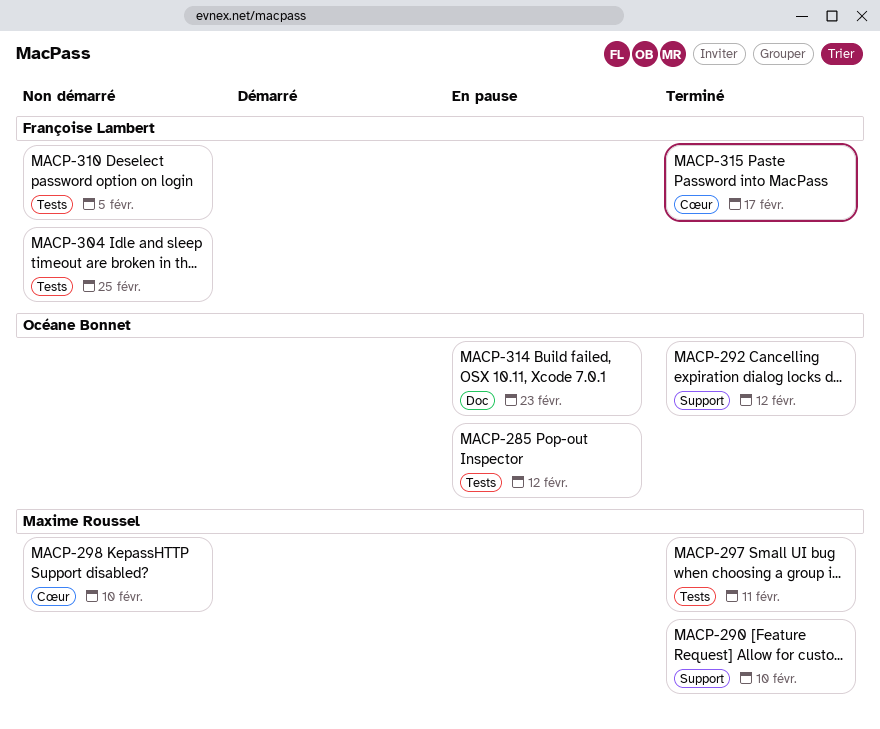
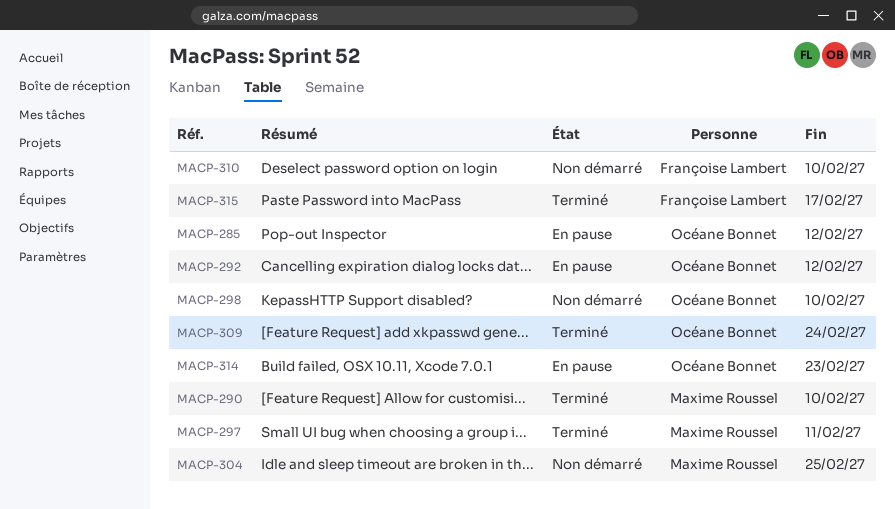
MACP-292, status: Terminé -> En pause
MACP-298, owner: Maxime Roussel -> Océane Bonnet
MACP-304, owner: Françoise Lambert -> Maxime Roussel
MACP-309: none -> present
MACP-310, due: Feb 5 -> Feb 10

